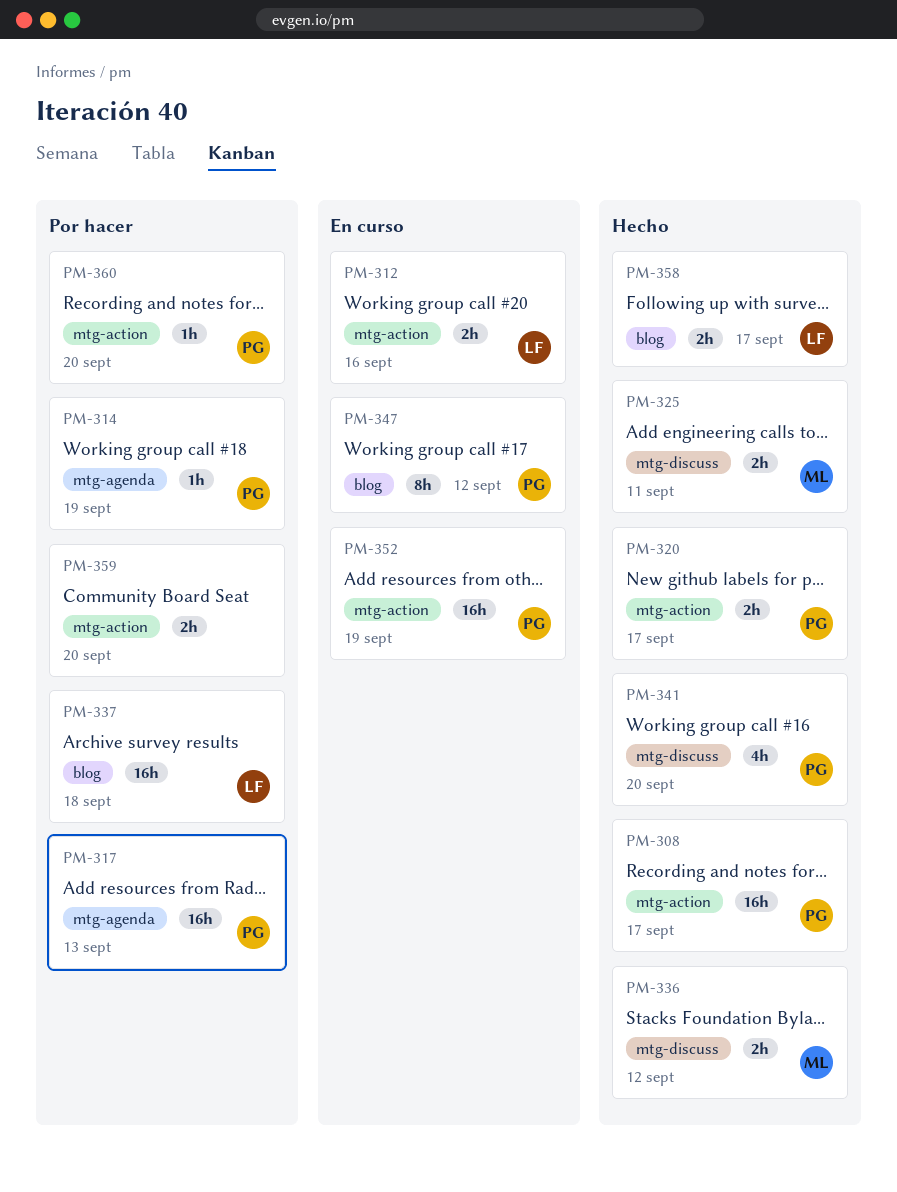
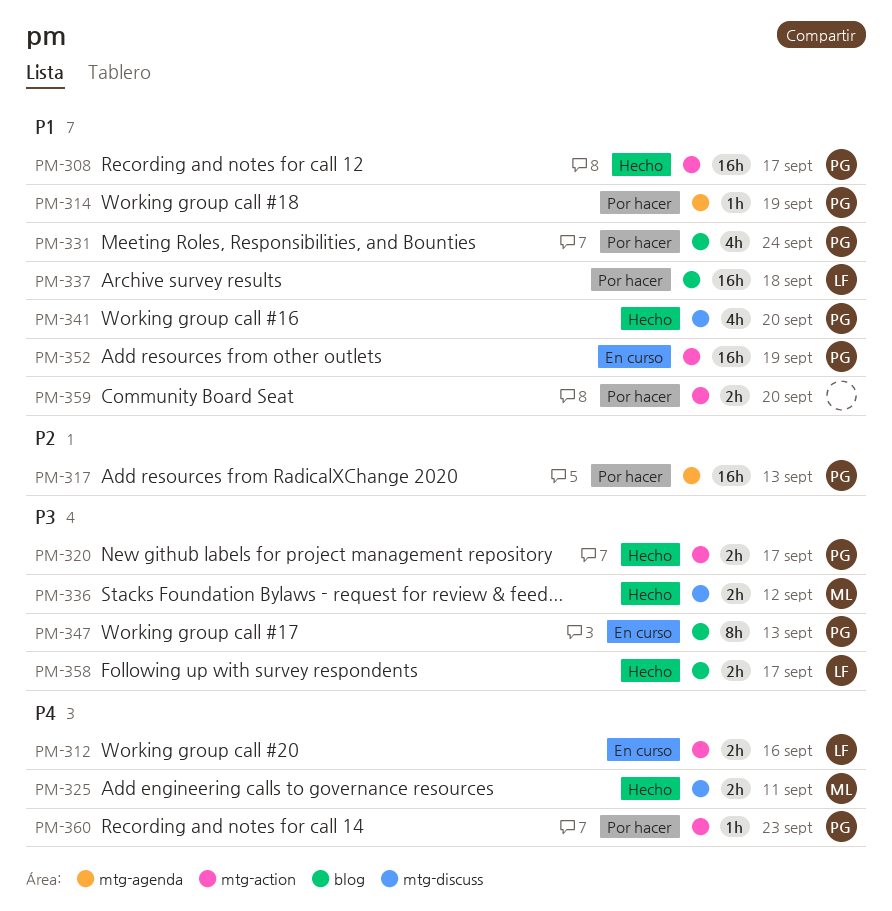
PM-331: none -> present
PM-347, due: Sep 12 -> Sep 13
PM-360, due: Sep 20 -> Sep 23

